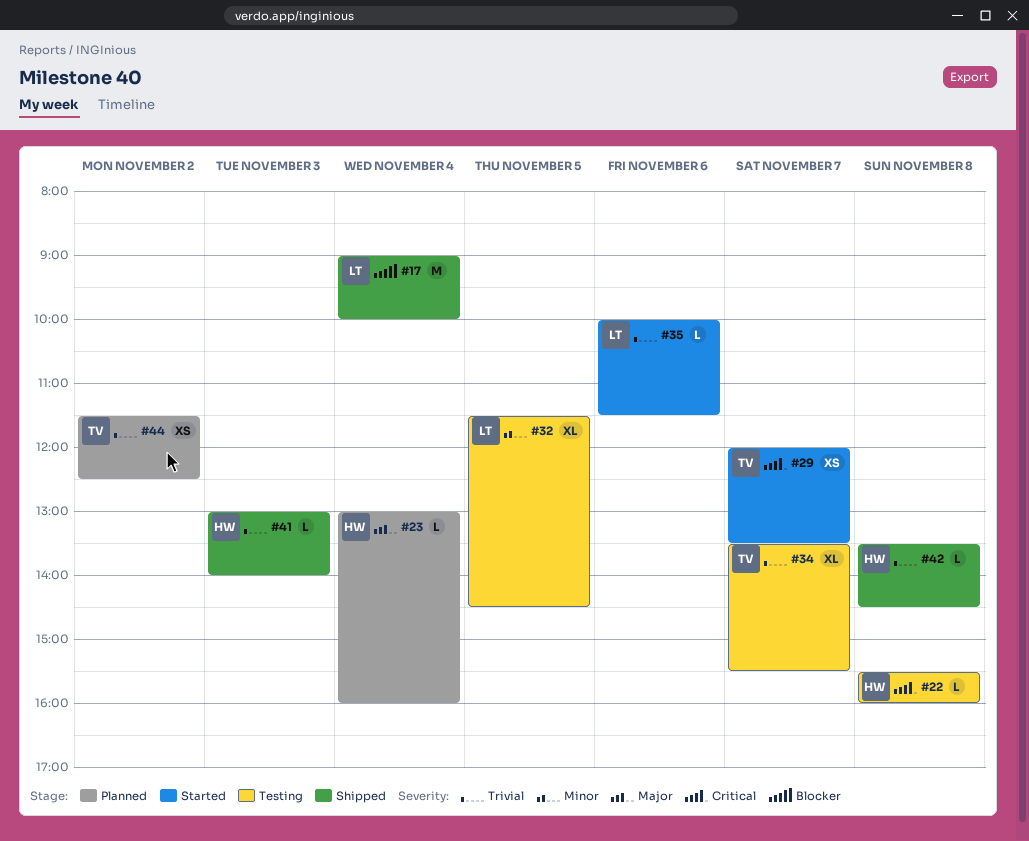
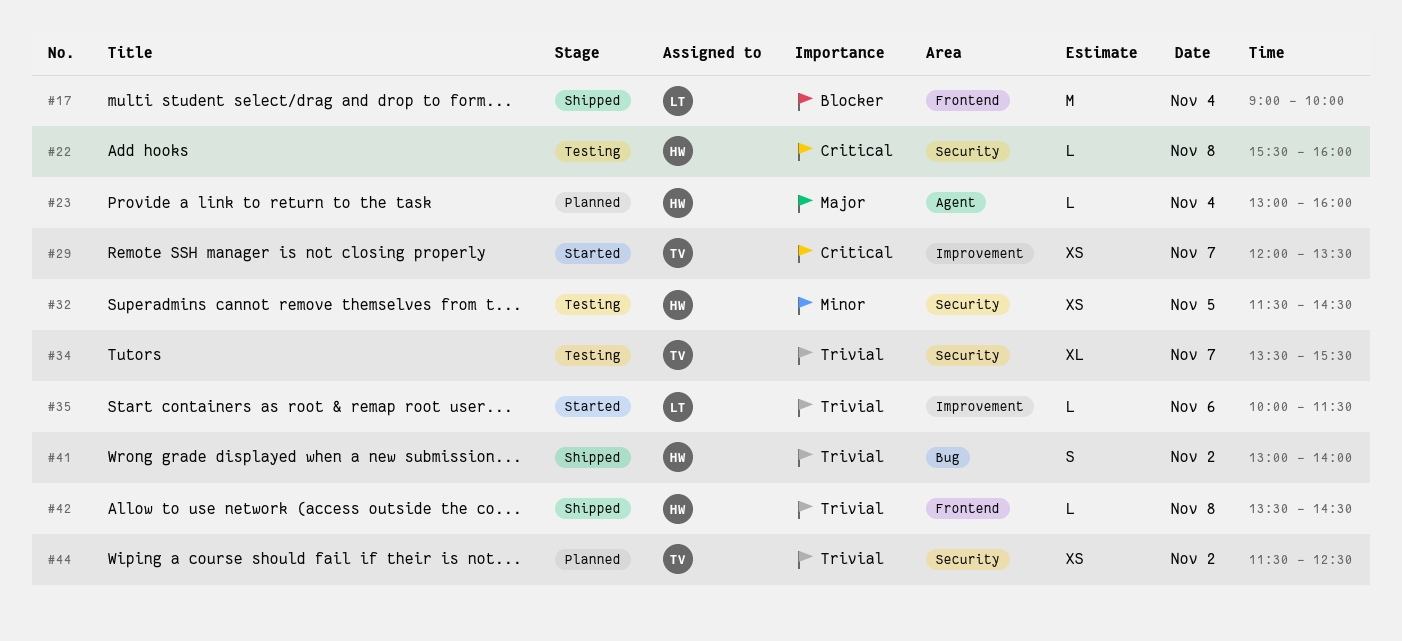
#32, owner: LT -> HW
#32, estimate: XL -> XS
#41, estimate: L -> S
#41, day: Nov 3 -> Nov 2

